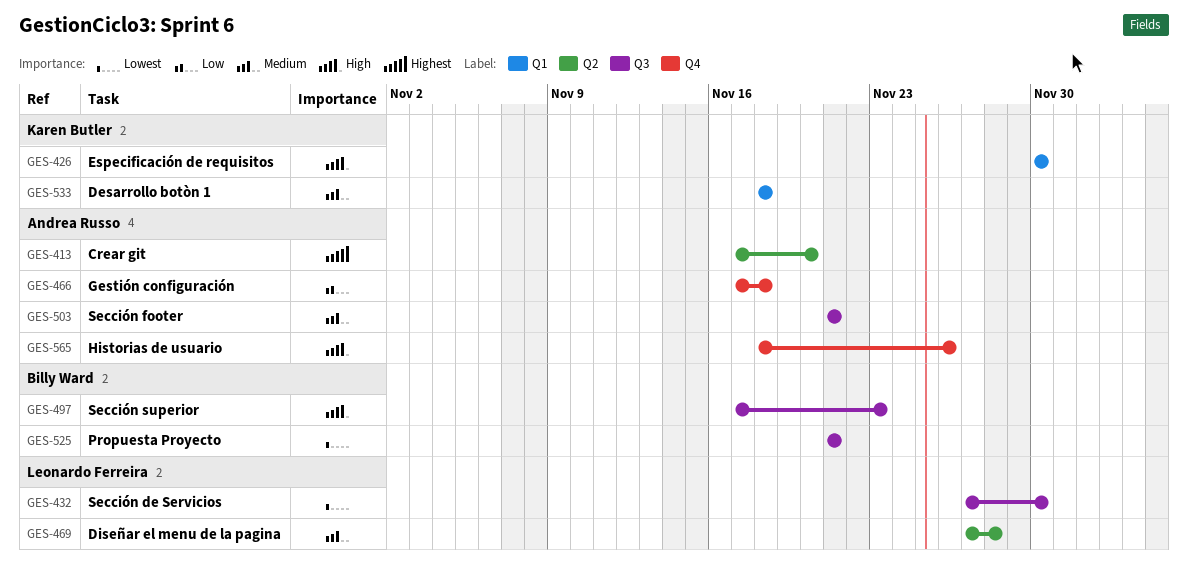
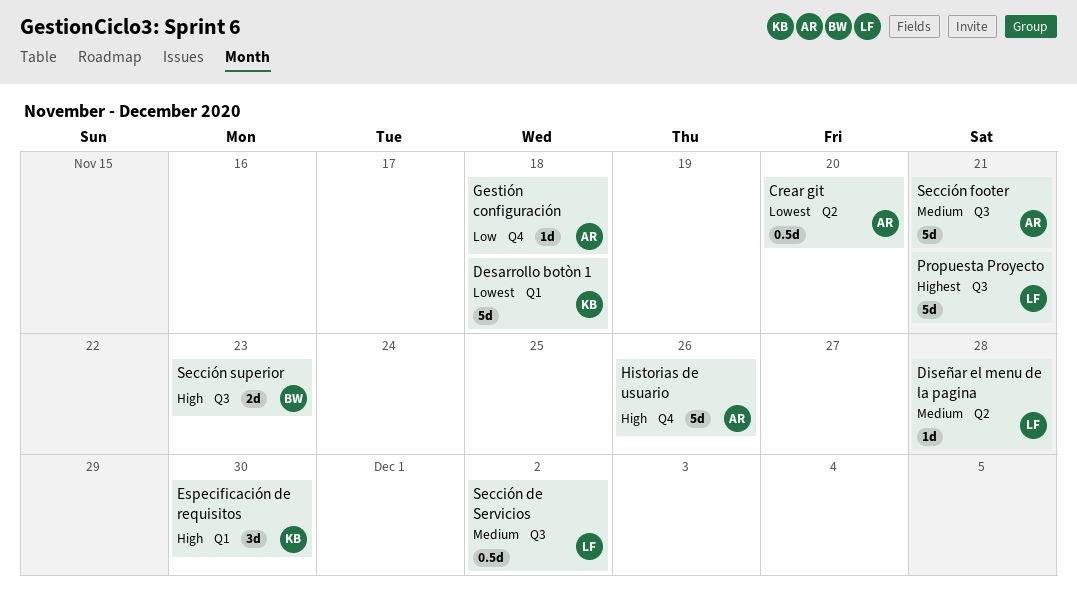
Crear git, priority: Highest -> Lowest
Desarrollo botòn 1, priority: Medium -> Lowest
Propuesta Proyecto, owner: Billy Ward -> Leonardo Ferreira
Propuesta Proyecto, priority: Lowest -> Highest
Sección de Servicios, priority: Lowest -> Medium
Sección de Servicios, due: Nov 30 -> Dec 2

